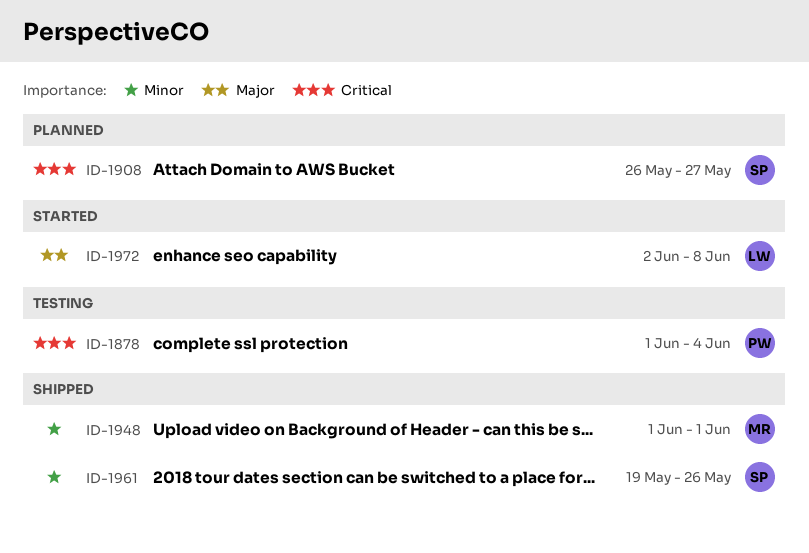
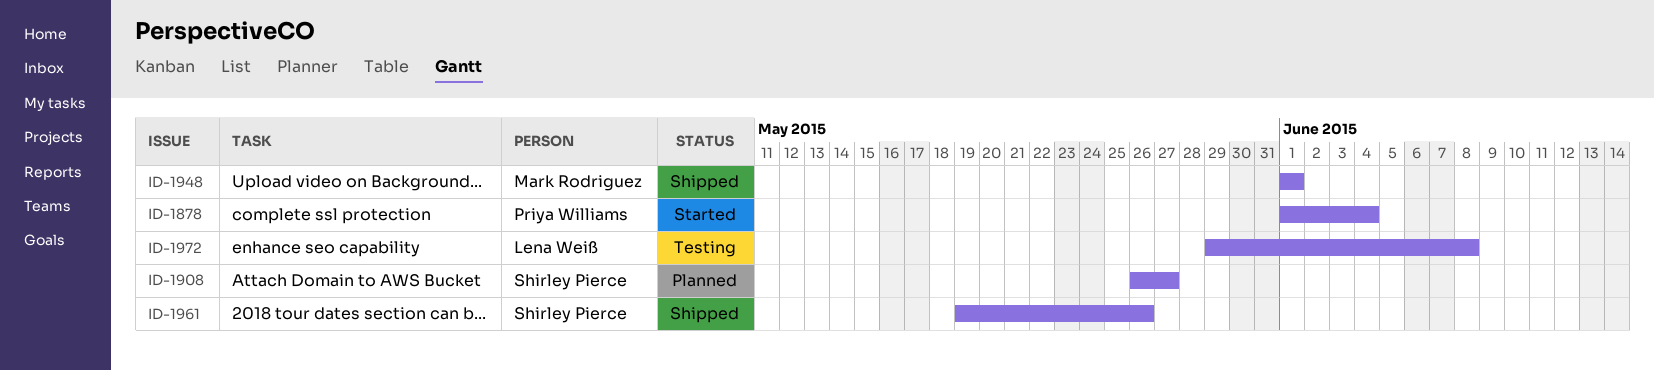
ID-1878, status: Testing -> Started
ID-1972, status: Started -> Testing
ID-1972, start: Jun 2 -> May 29

